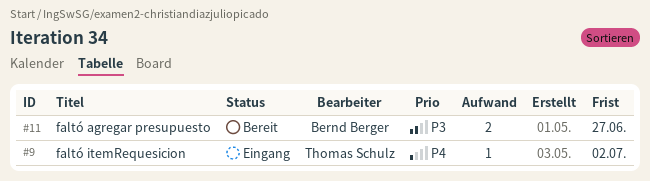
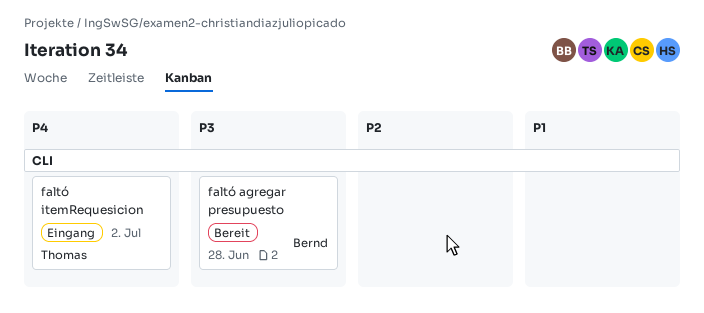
faltó agregar presupuesto, due: Jun 27 -> Jun 28

